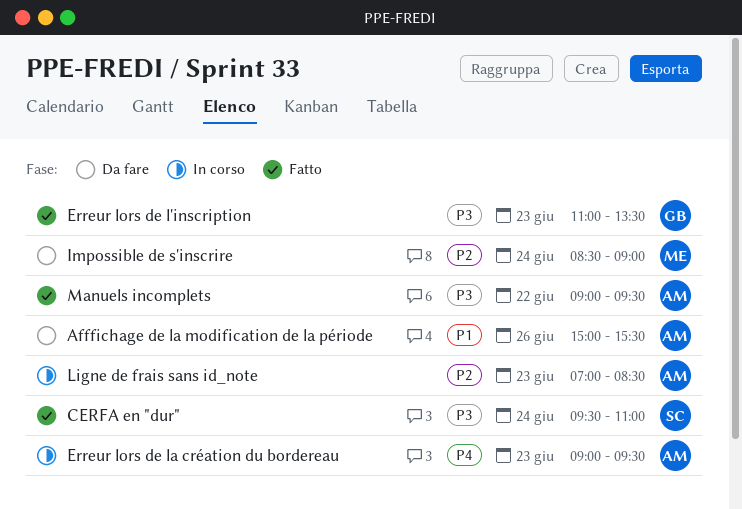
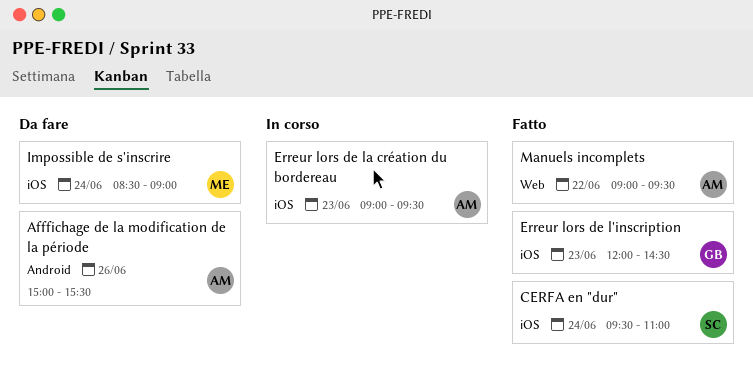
Erreur lors de l'inscription, begins: 11:00 -> 12:00
Erreur lors de l'inscription, ends: 13:30 -> 14:30
Ligne de frais sans id_note: present -> none

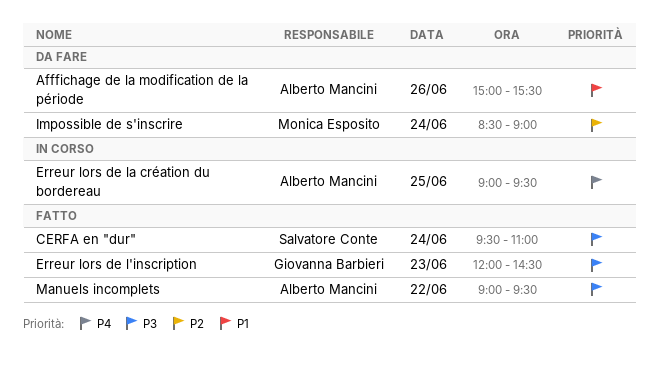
Erreur lors de la création du bordereau, day: Jun 23 -> Jun 25

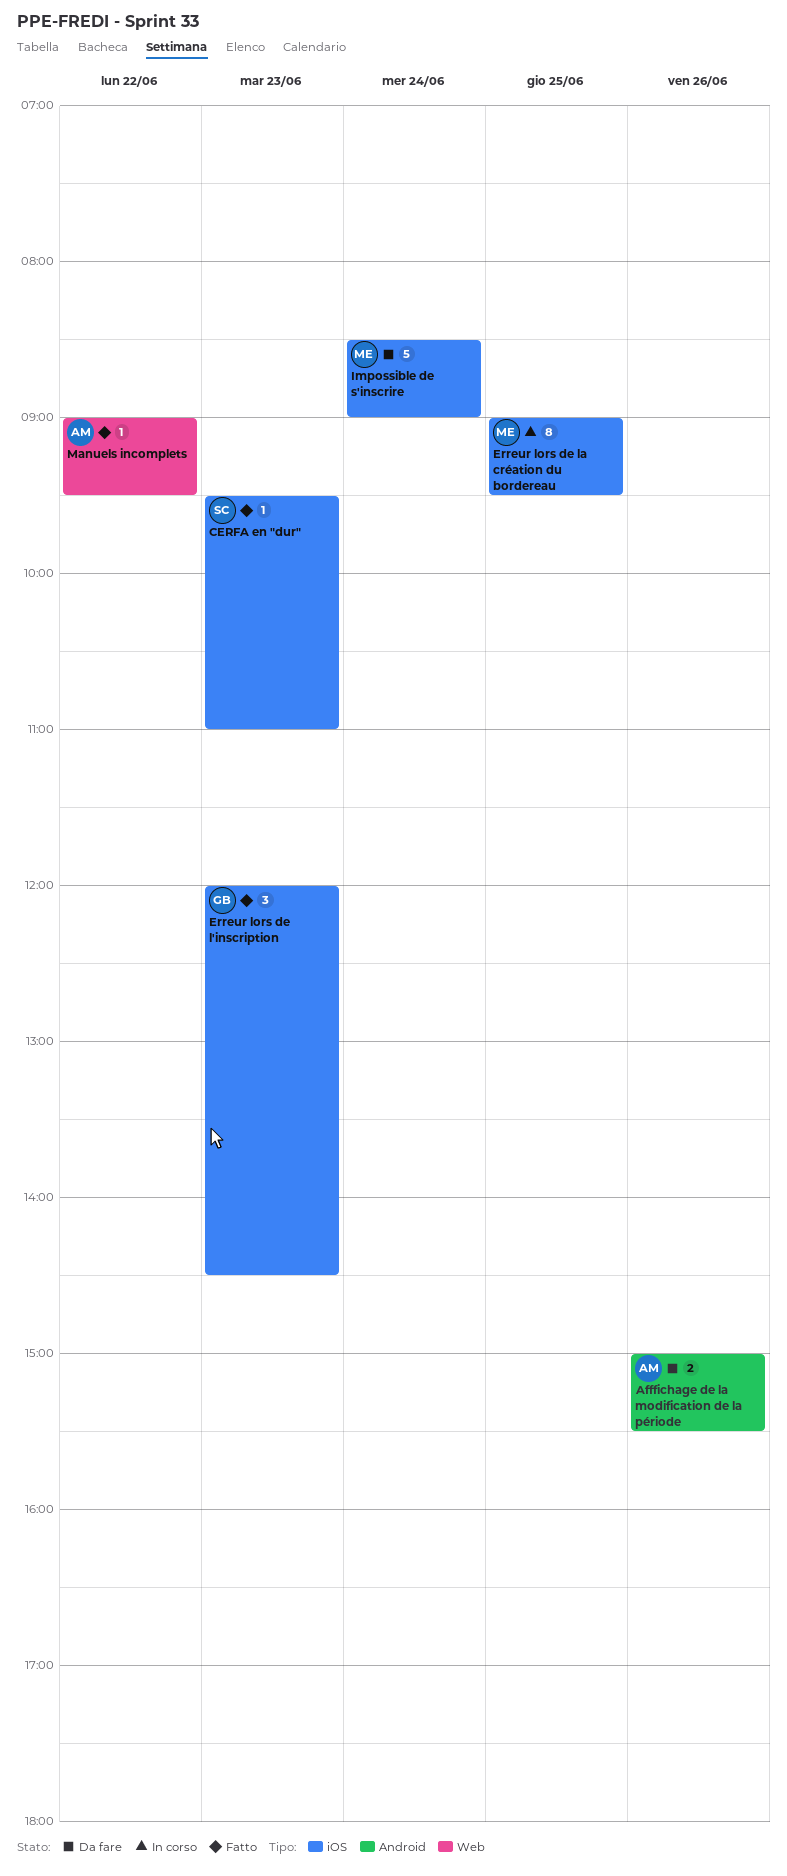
CERFA en "dur", day: Jun 24 -> Jun 23
Erreur lors de la création du bordereau, owner: Alberto Mancini -> Monica Esposito

